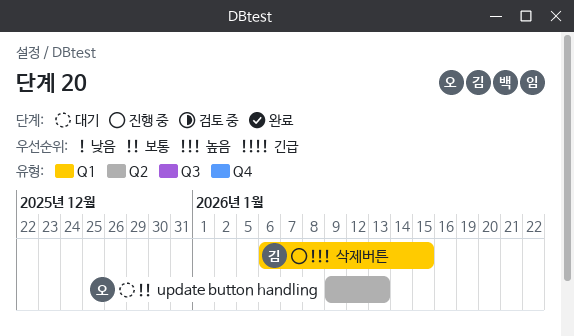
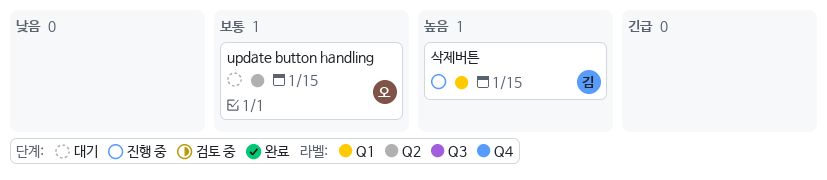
update button handling, due: Jan 13 -> Jan 15

